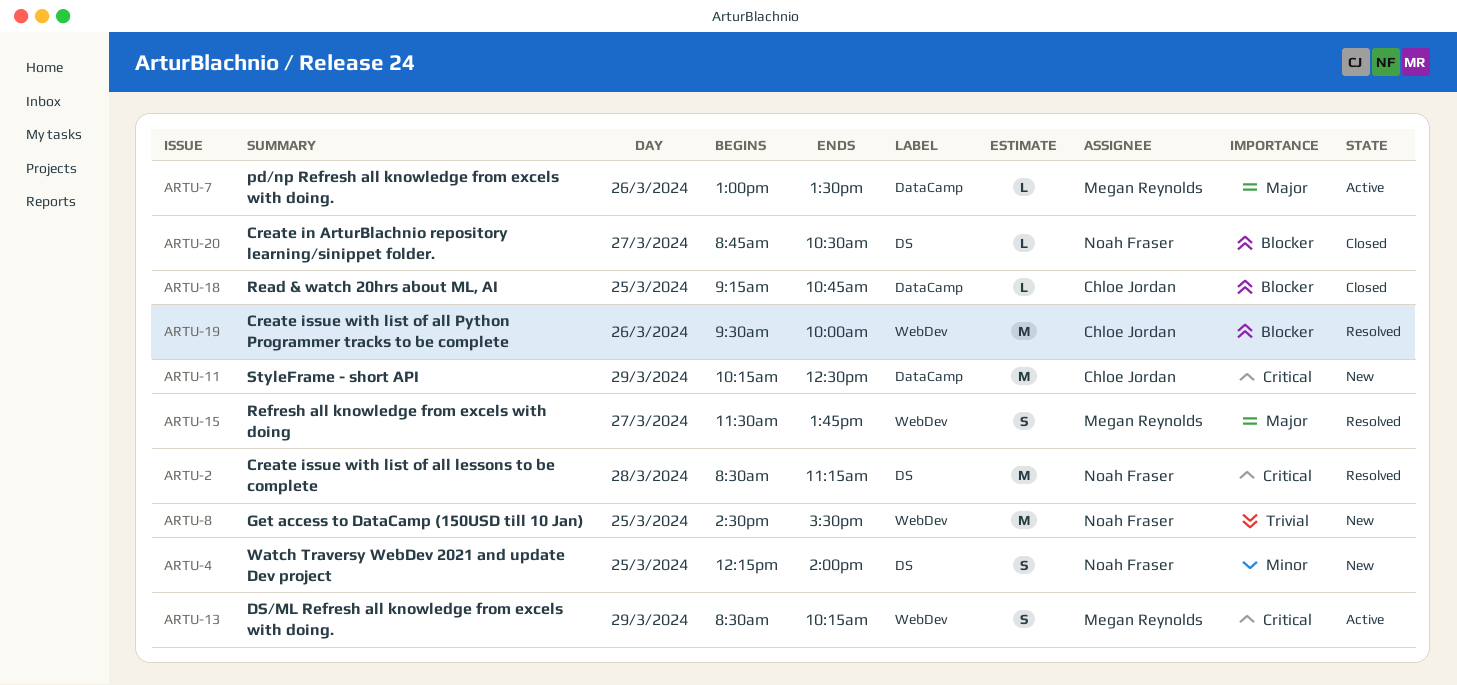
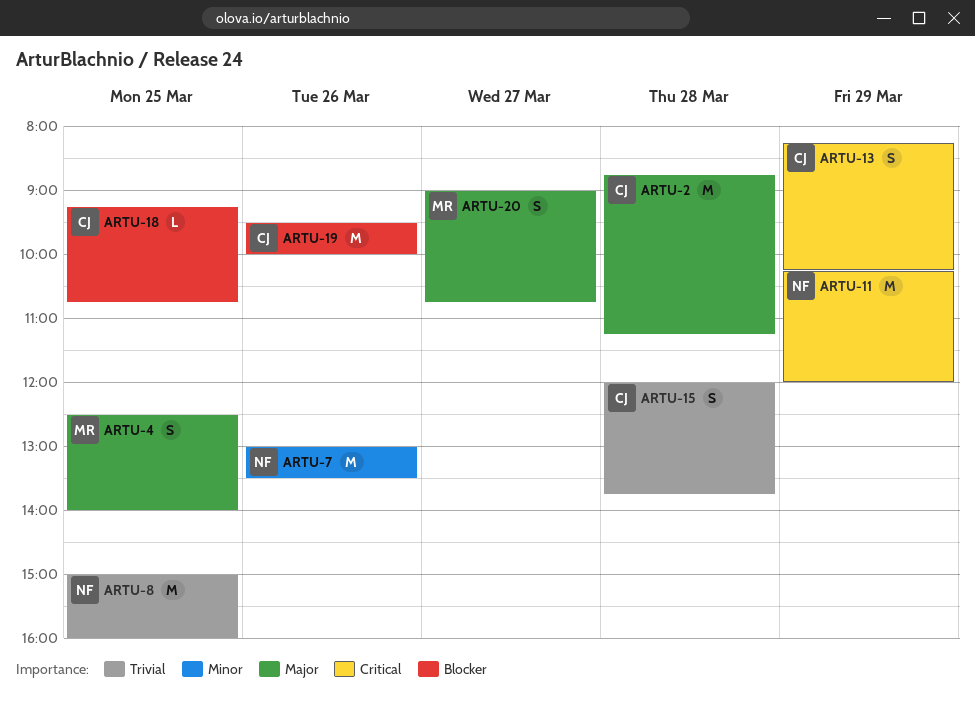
ARTU-2, owner: Noah Fraser -> Chloe Jordan
ARTU-2, priority: Critical -> Major
ARTU-2, begins: 08:30 -> 08:45
ARTU-4, owner: Noah Fraser -> Megan Reynolds
ARTU-4, priority: Minor -> Major
ARTU-4, begins: 12:15 -> 12:30
ARTU-7, owner: Megan Reynolds -> Noah Fraser
ARTU-7, priority: Major -> Minor
ARTU-7, estimate: L -> M
ARTU-8, begins: 14:30 -> 15:00
ARTU-8, ends: 15:30 -> 16:00
ARTU-11, owner: Chloe Jordan -> Noah Fraser
ARTU-11, ends: 12:30 -> 12:00
ARTU-13, owner: Megan Reynolds -> Chloe Jordan
ARTU-13, begins: 08:30 -> 08:15
ARTU-15, owner: Megan Reynolds -> Chloe Jordan
ARTU-15, priority: Major -> Trivial
ARTU-15, day: Mar 27 -> Mar 28
ARTU-15, begins: 11:30 -> 12:00
ARTU-20, owner: Noah Fraser -> Megan Reynolds
ARTU-20, priority: Blocker -> Major
ARTU-20, estimate: L -> S
ARTU-20, begins: 08:45 -> 09:00
ARTU-20, ends: 10:30 -> 10:45

